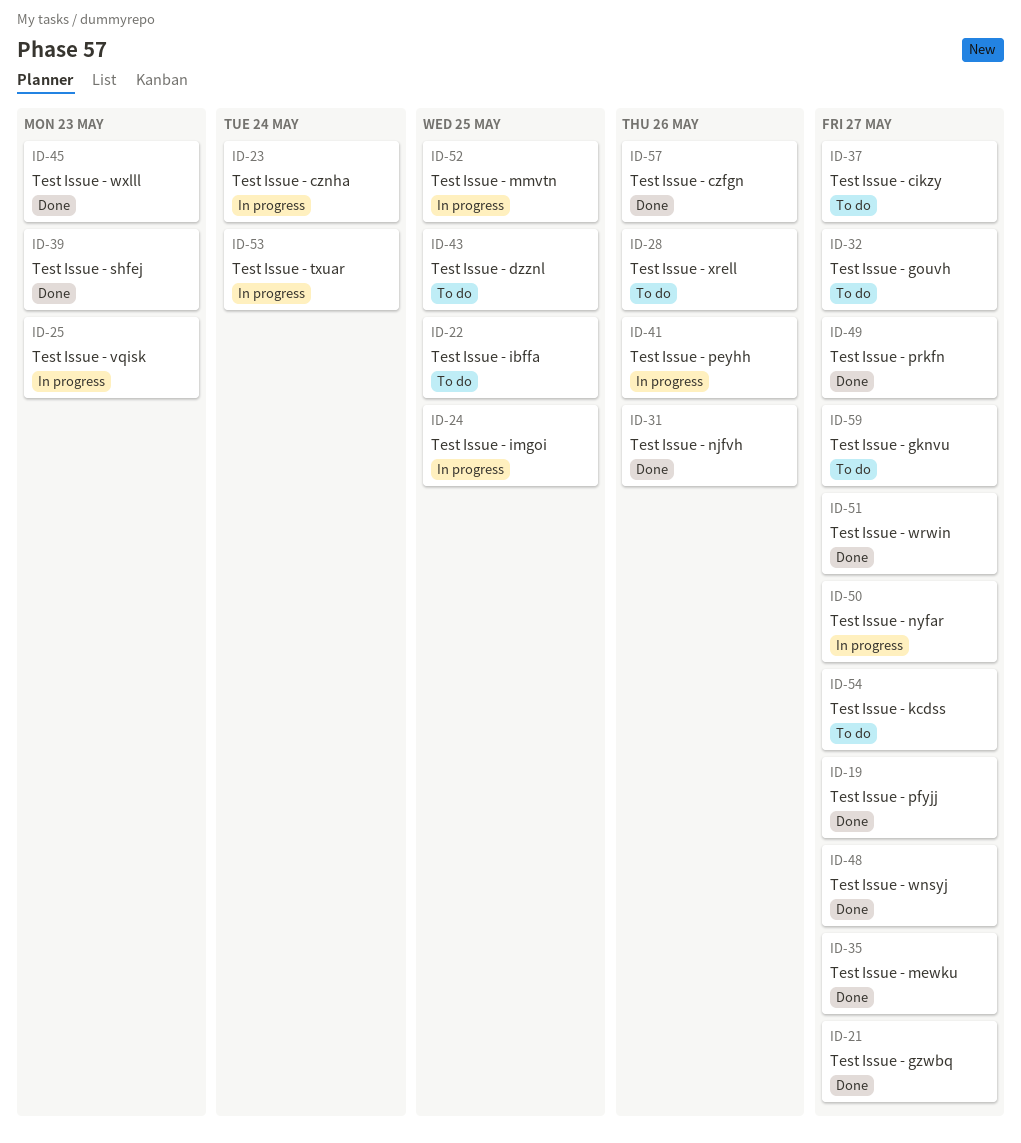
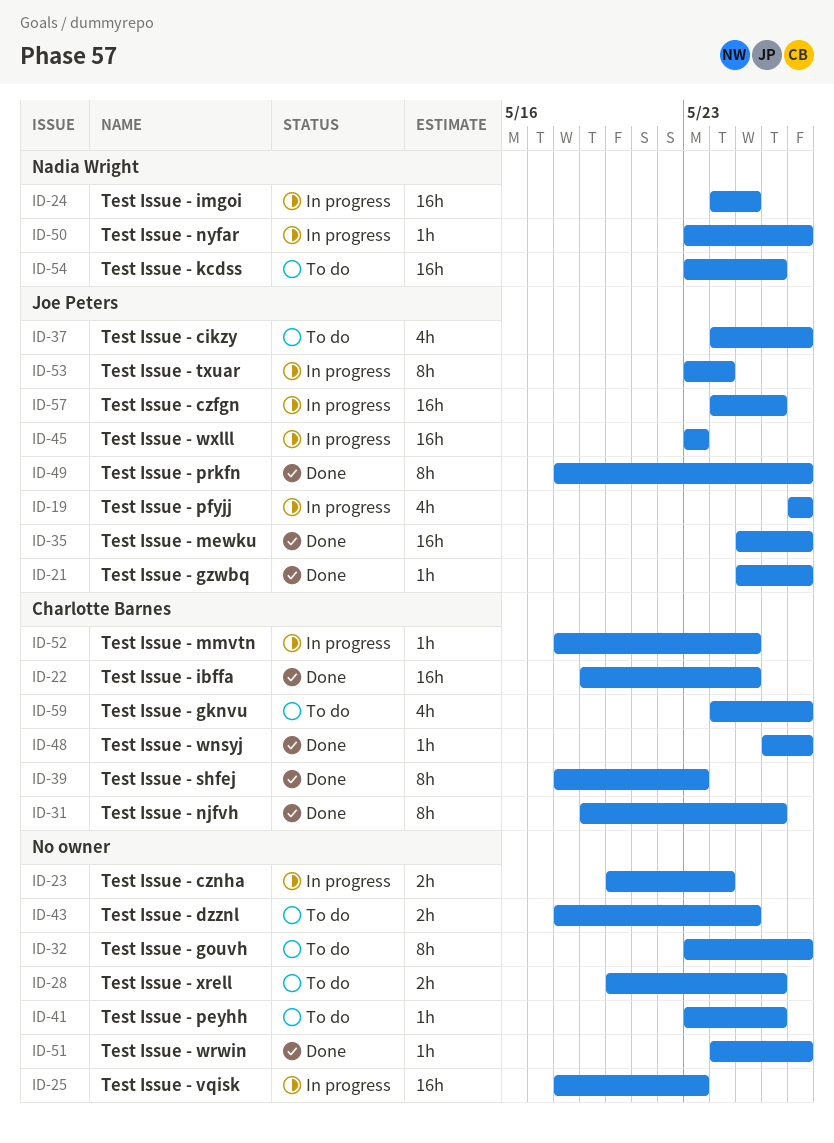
ID-19, status: Done -> In progress
ID-22, status: To do -> Done
ID-41, status: In progress -> To do
ID-45, status: Done -> In progress
ID-54, due: May 27 -> May 26
ID-57, status: Done -> In progress

